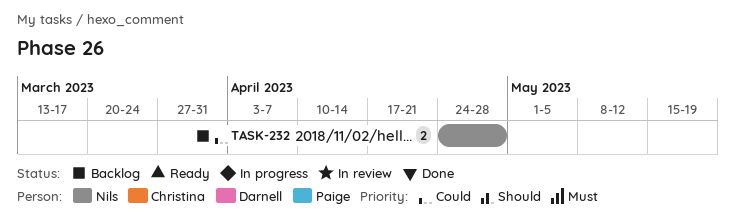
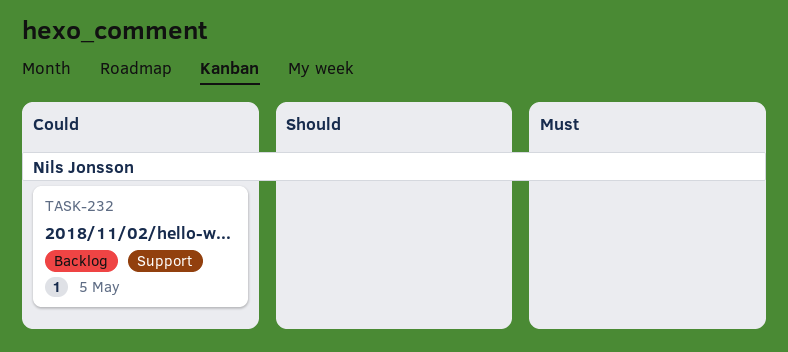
TASK-232, estimate: 2 -> 1
TASK-232, due: Apr 28 -> May 5

